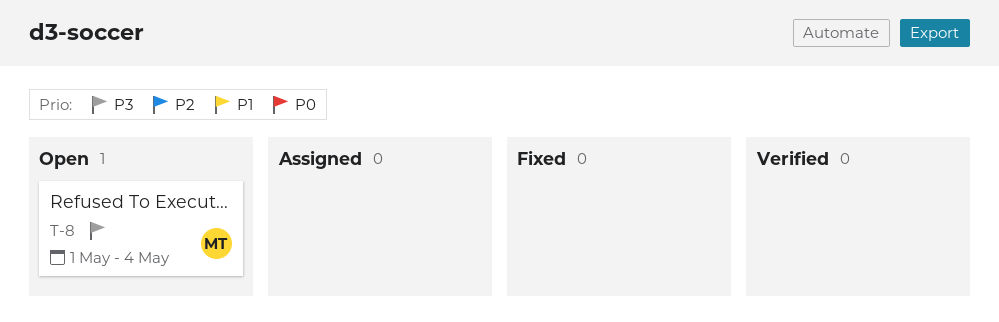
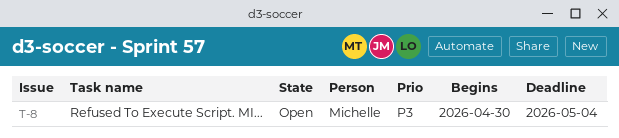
T-8, start: May 1 -> Apr 30

